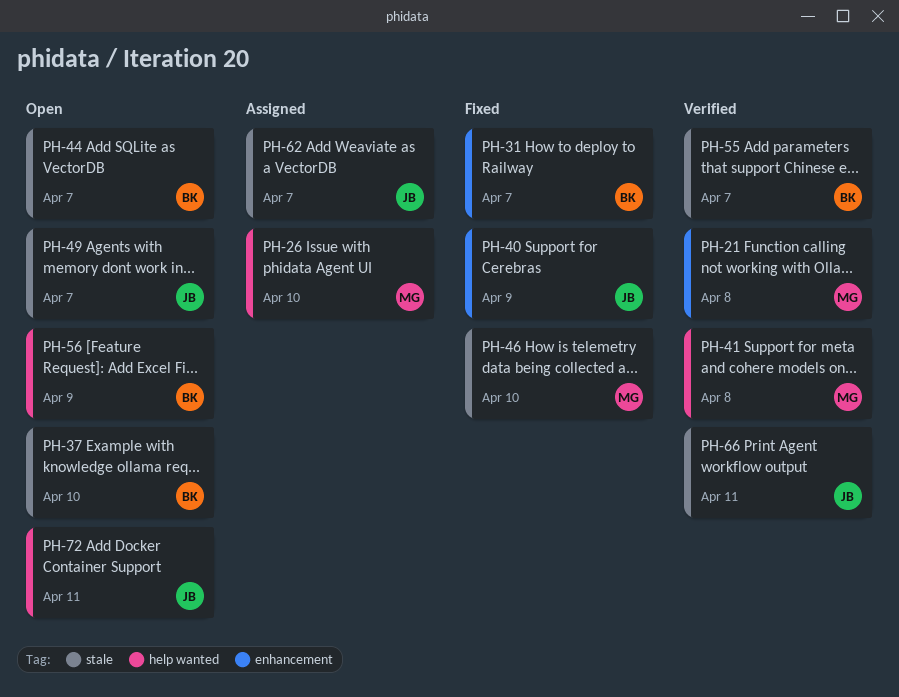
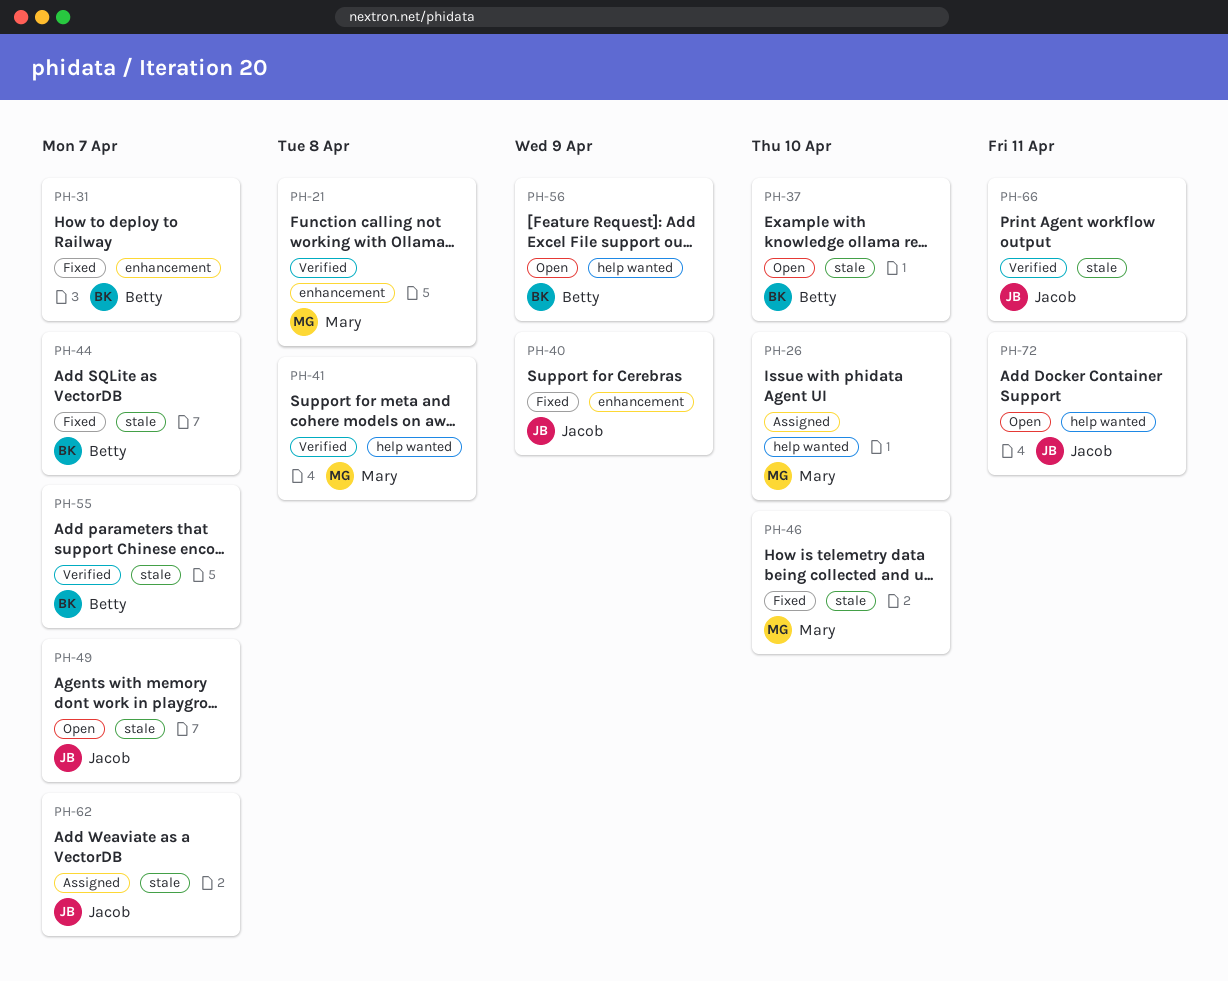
PH-44, status: Open -> Fixed

